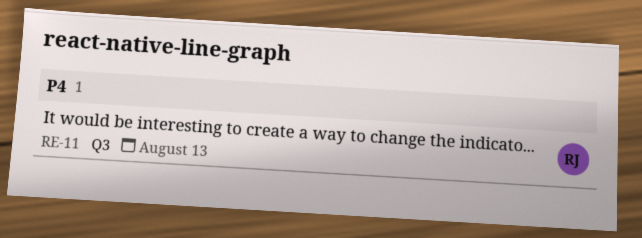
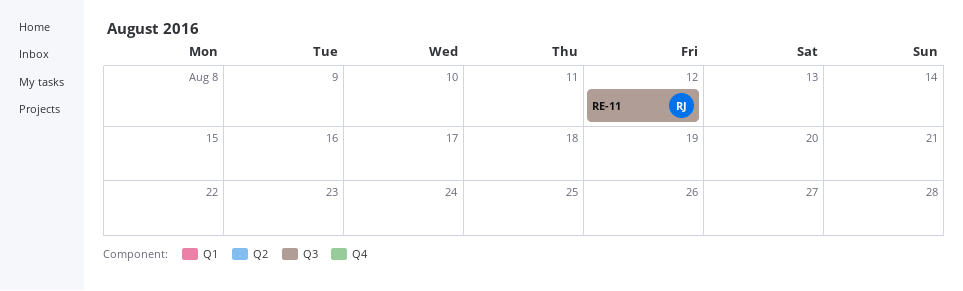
RE-11, due: Aug 13 -> Aug 12

